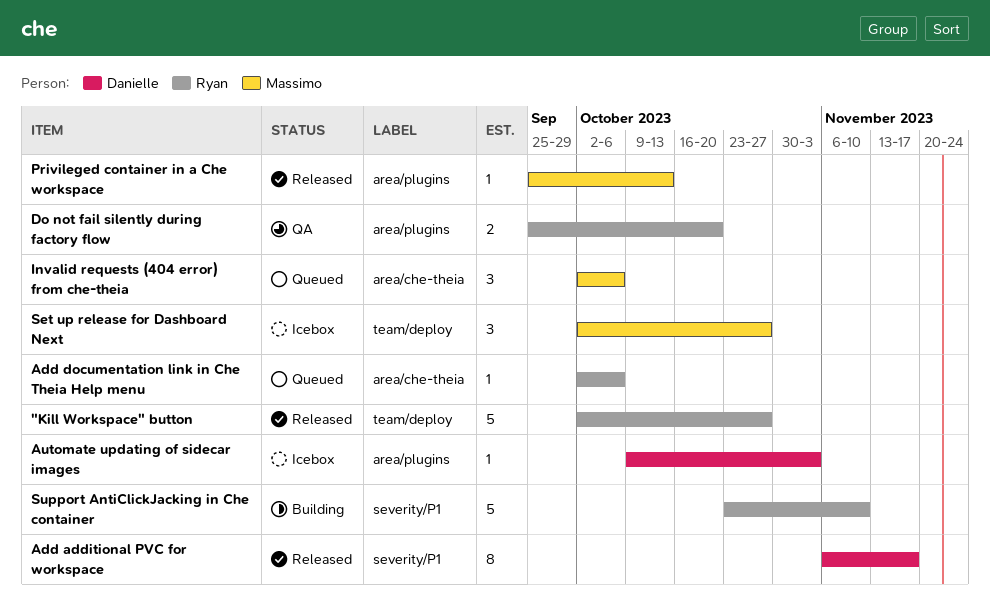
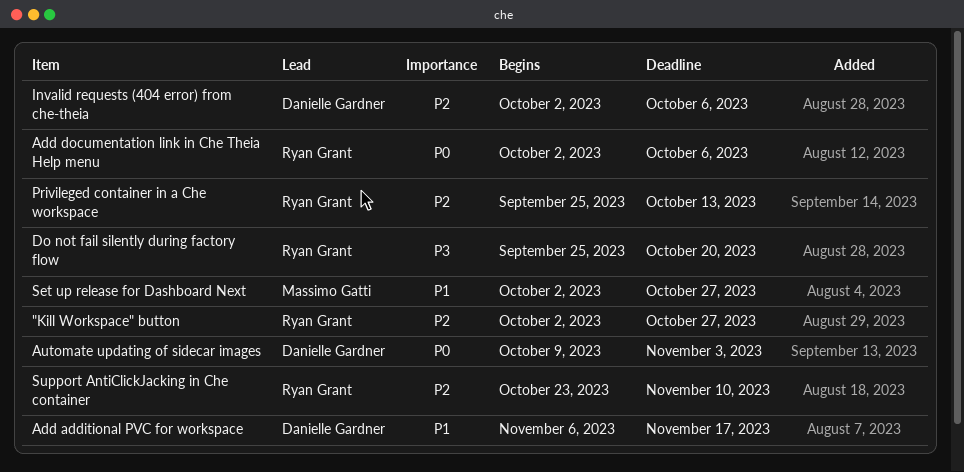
Invalid requests (404 error) from che-theia, owner: Massimo Gatti -> Danielle Gardner
Privileged container in a Che workspace, owner: Massimo Gatti -> Ryan Grant

